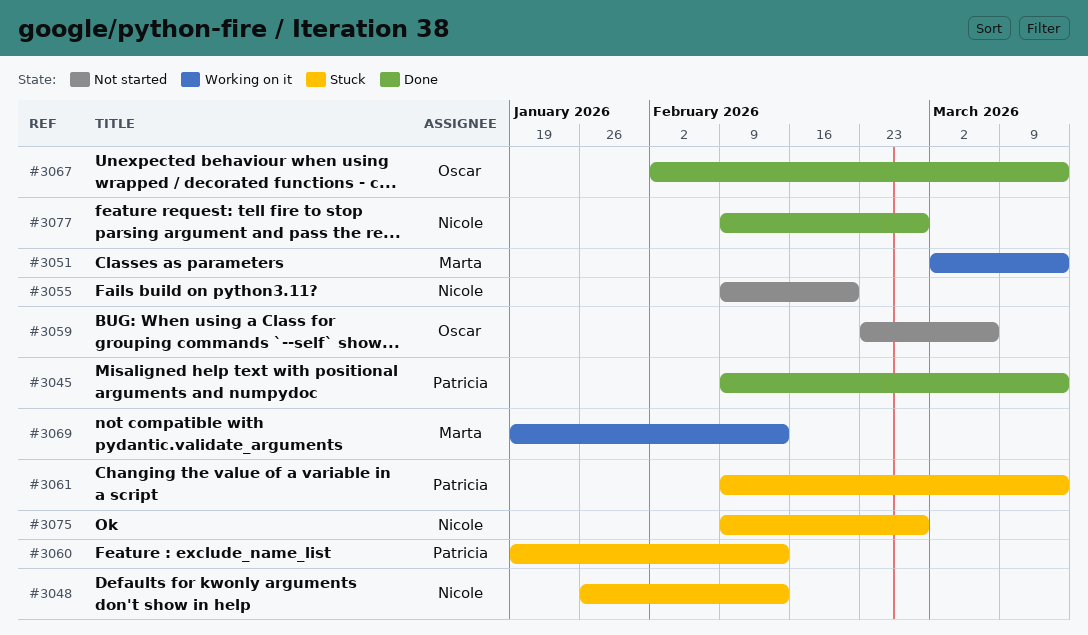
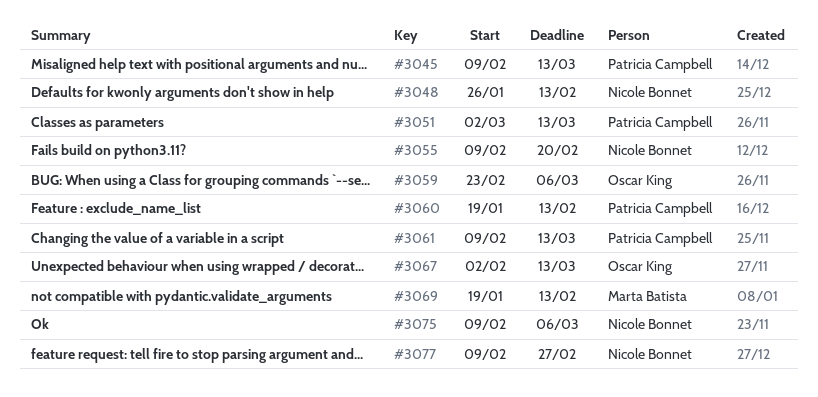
#3051, owner: Marta Batista -> Patricia Campbell
#3075, due: Feb 27 -> Mar 6

